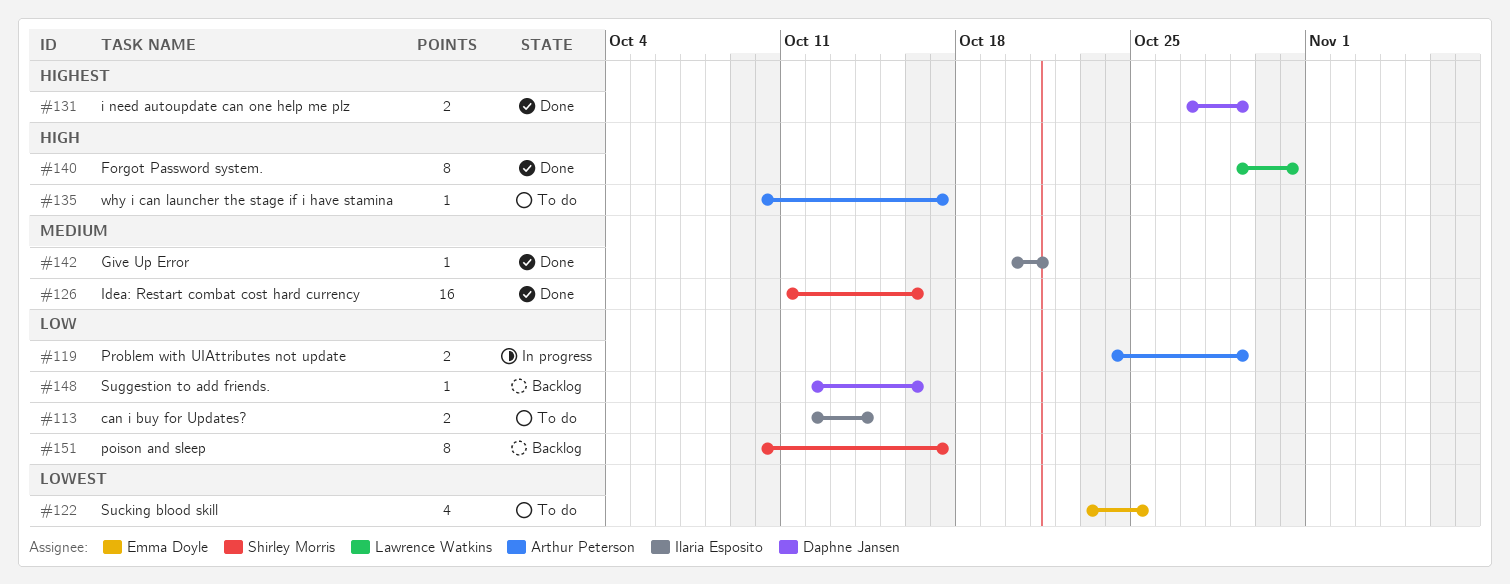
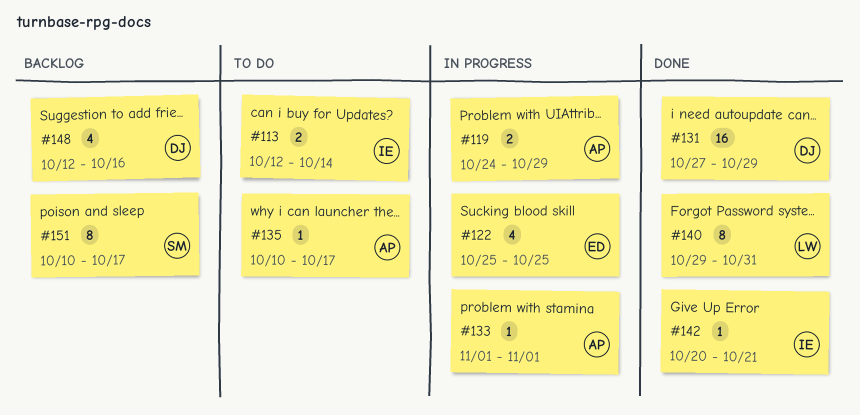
#122, status: To do -> In progress
#122, start: Oct 23 -> Oct 25
#126: present -> none
#131, estimate: 2 -> 16
#133: none -> present
#148, estimate: 1 -> 4

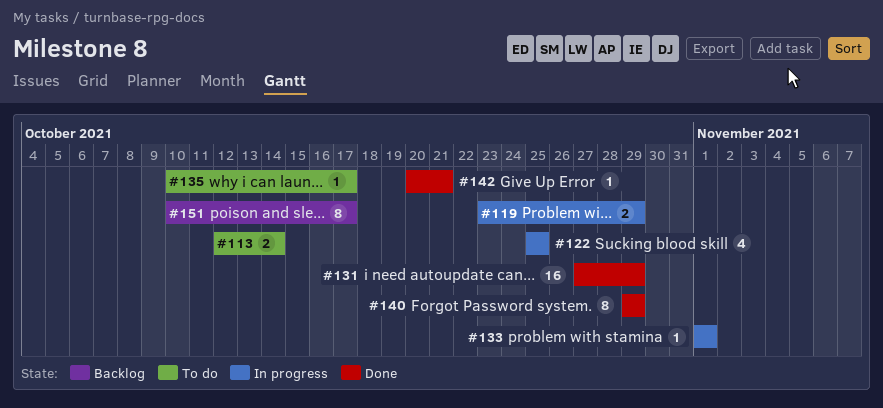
#119, start: Oct 24 -> Oct 23
#140, due: Oct 31 -> Oct 29
#148: present -> none

